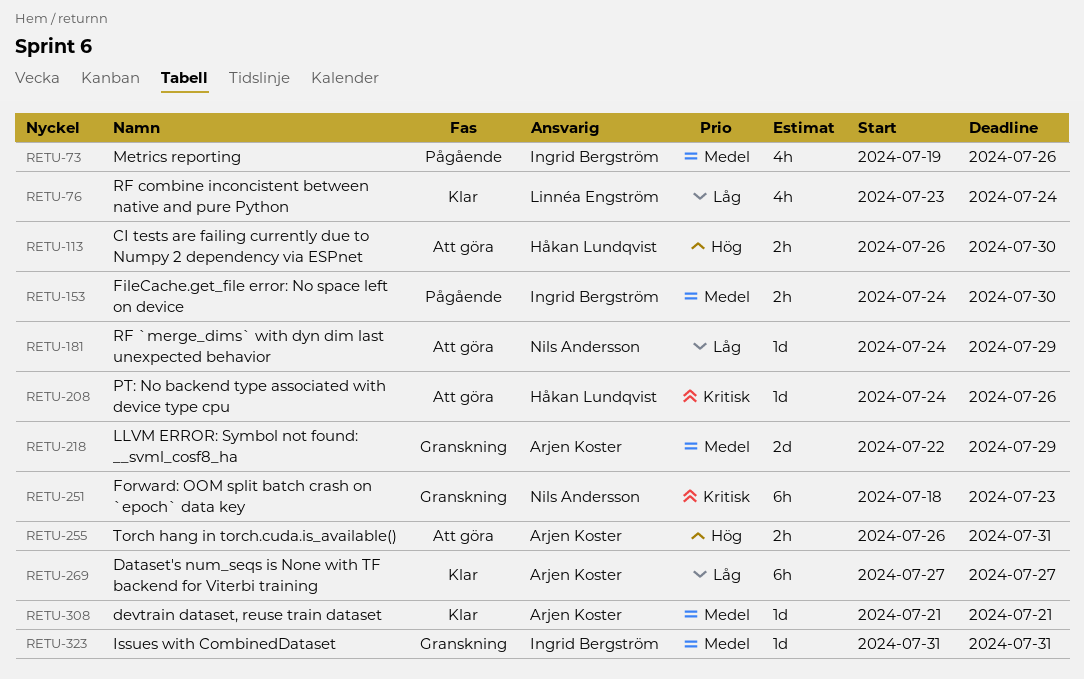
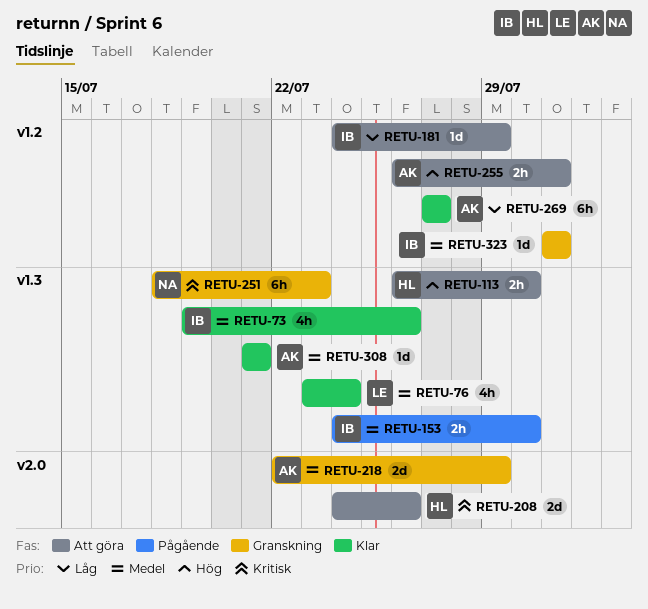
RETU-73, status: Pågående -> Klar
RETU-76, priority: Låg -> Medel
RETU-181, owner: Nils Andersson -> Ingrid Bergström
RETU-208, estimate: 1d -> 2d

